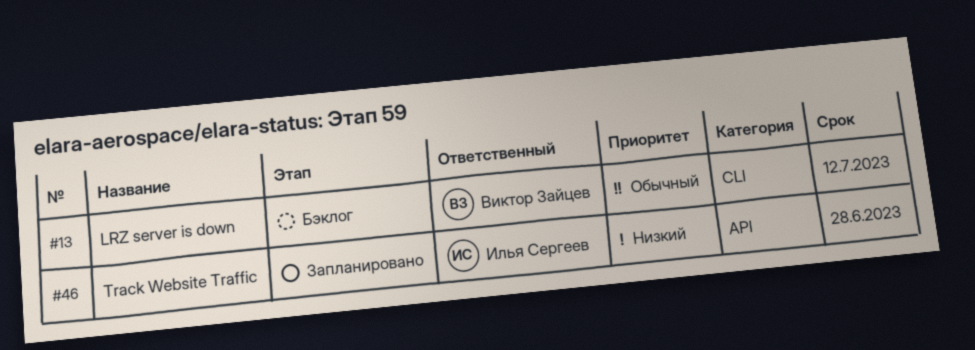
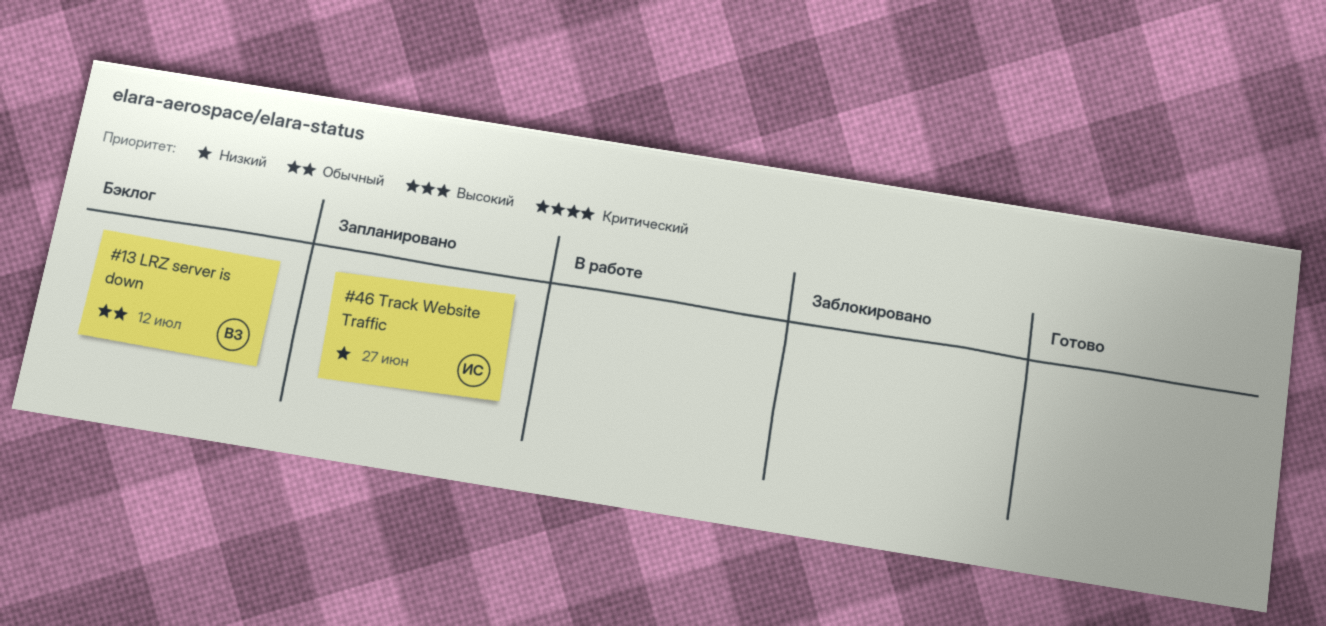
#46, due: Jun 28 -> Jun 27

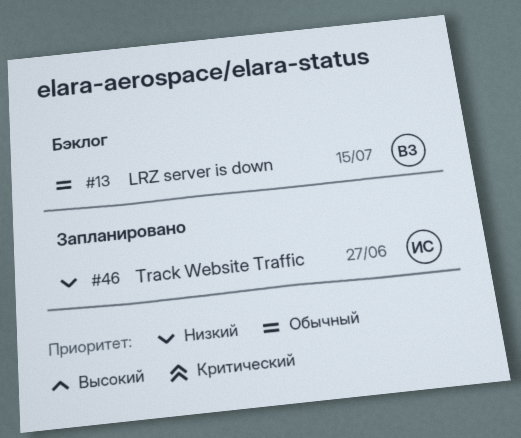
#13, due: Jul 12 -> Jul 15

